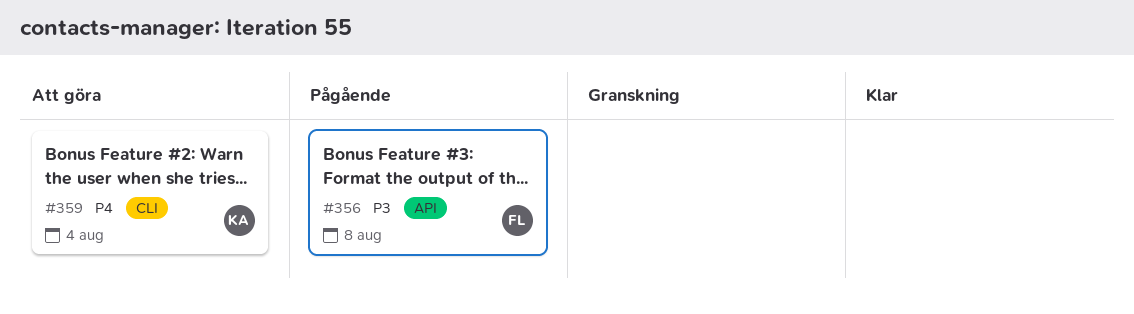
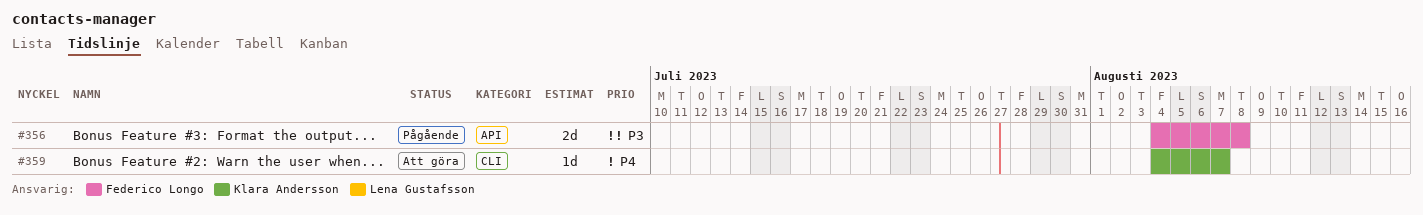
#359, due: Aug 4 -> Aug 7

